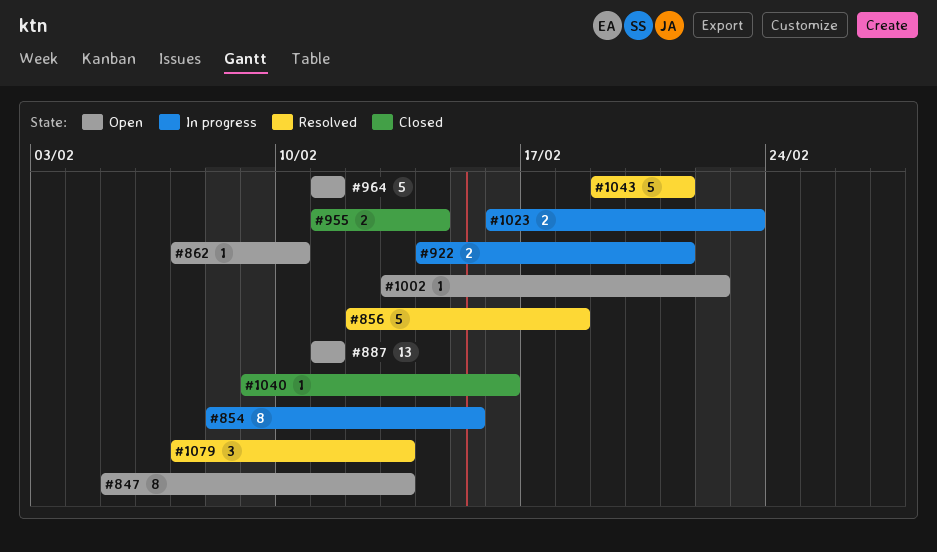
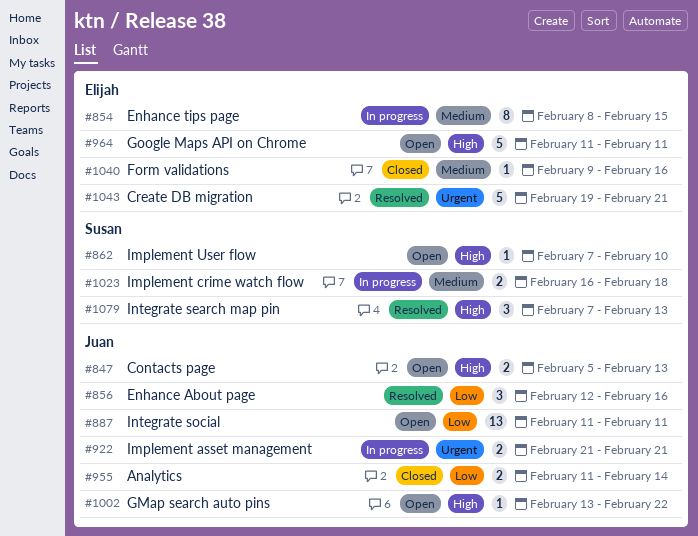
#847, estimate: 8 -> 2
#856, estimate: 5 -> 3
#856, due: Feb 18 -> Feb 16
#922, start: Feb 14 -> Feb 21
#1023, due: Feb 23 -> Feb 18

